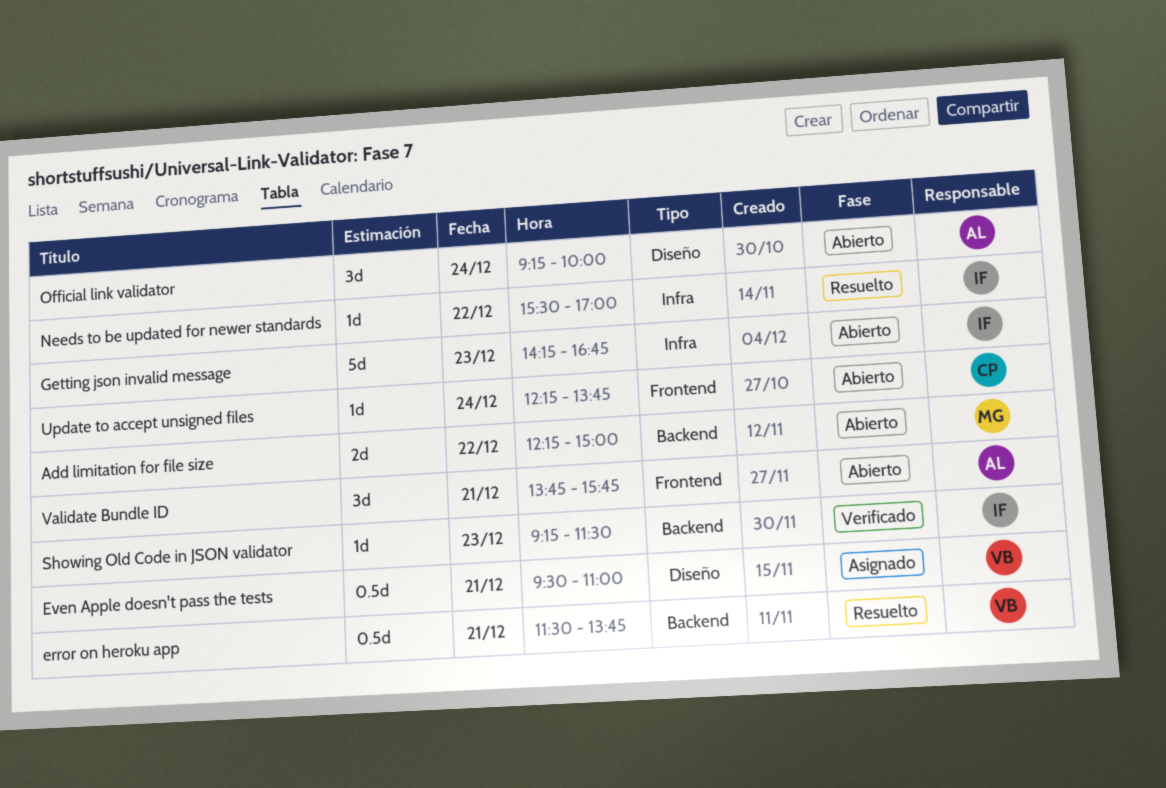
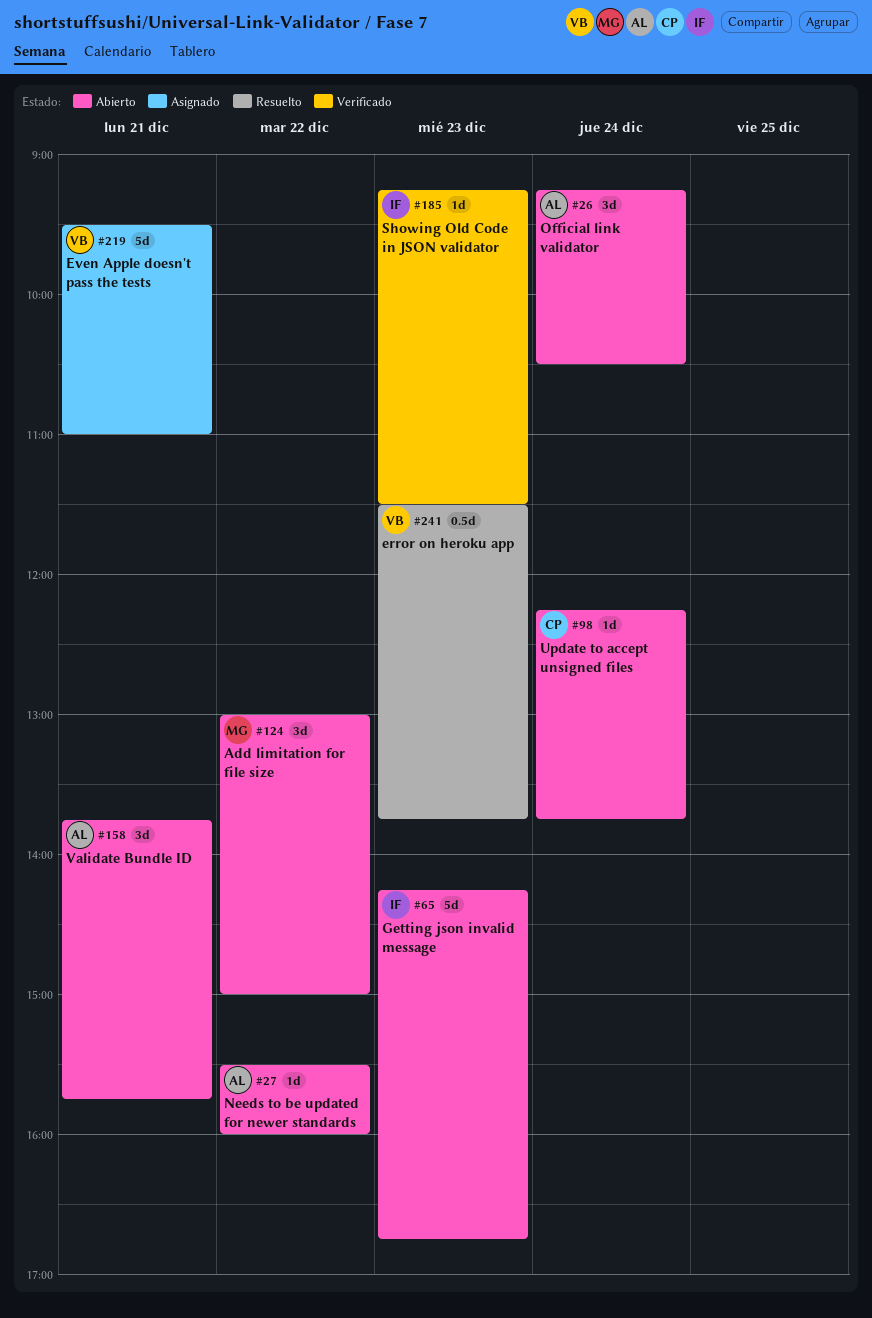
Add limitation for file size, estimate: 2d -> 3d
Add limitation for file size, begins: 12:15 -> 13:00
error on heroku app, day: Dec 21 -> Dec 23
Even Apple doesn't pass the tests, estimate: 0.5d -> 5d
Needs to be updated for newer standards, status: Resuelto -> Abierto
Needs to be updated for newer standards, owner: IF -> AL
Needs to be updated for newer standards, ends: 17:00 -> 16:00
Official link validator, ends: 10:00 -> 10:30

